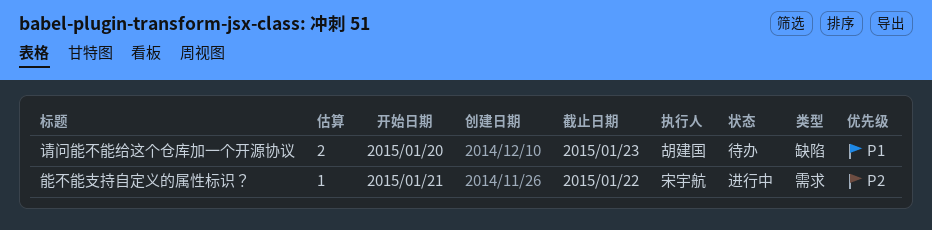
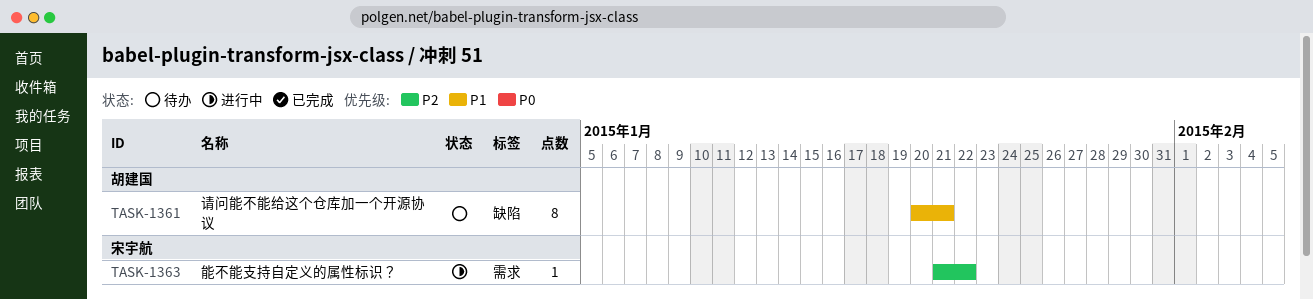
请问能不能给这个仓库加一个开源协议, estimate: 2 -> 8
请问能不能给这个仓库加一个开源协议, due: Jan 23 -> Jan 21

